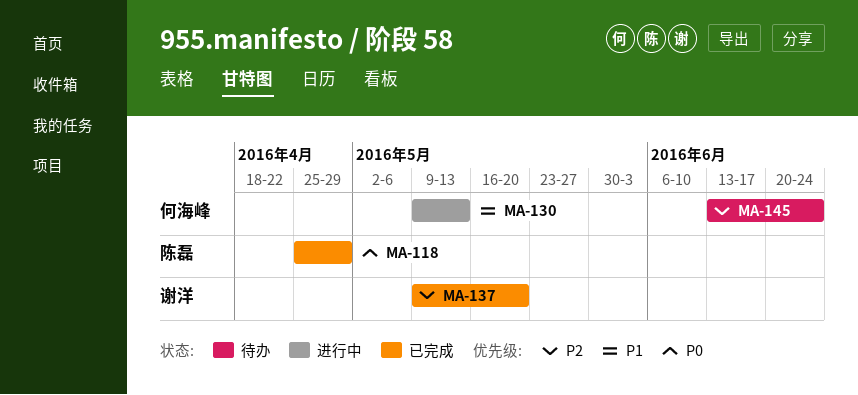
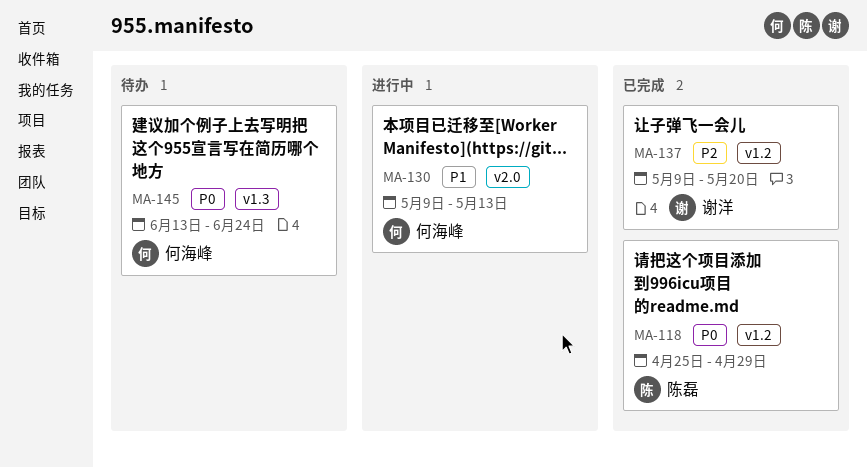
MA-145, priority: P2 -> P0

